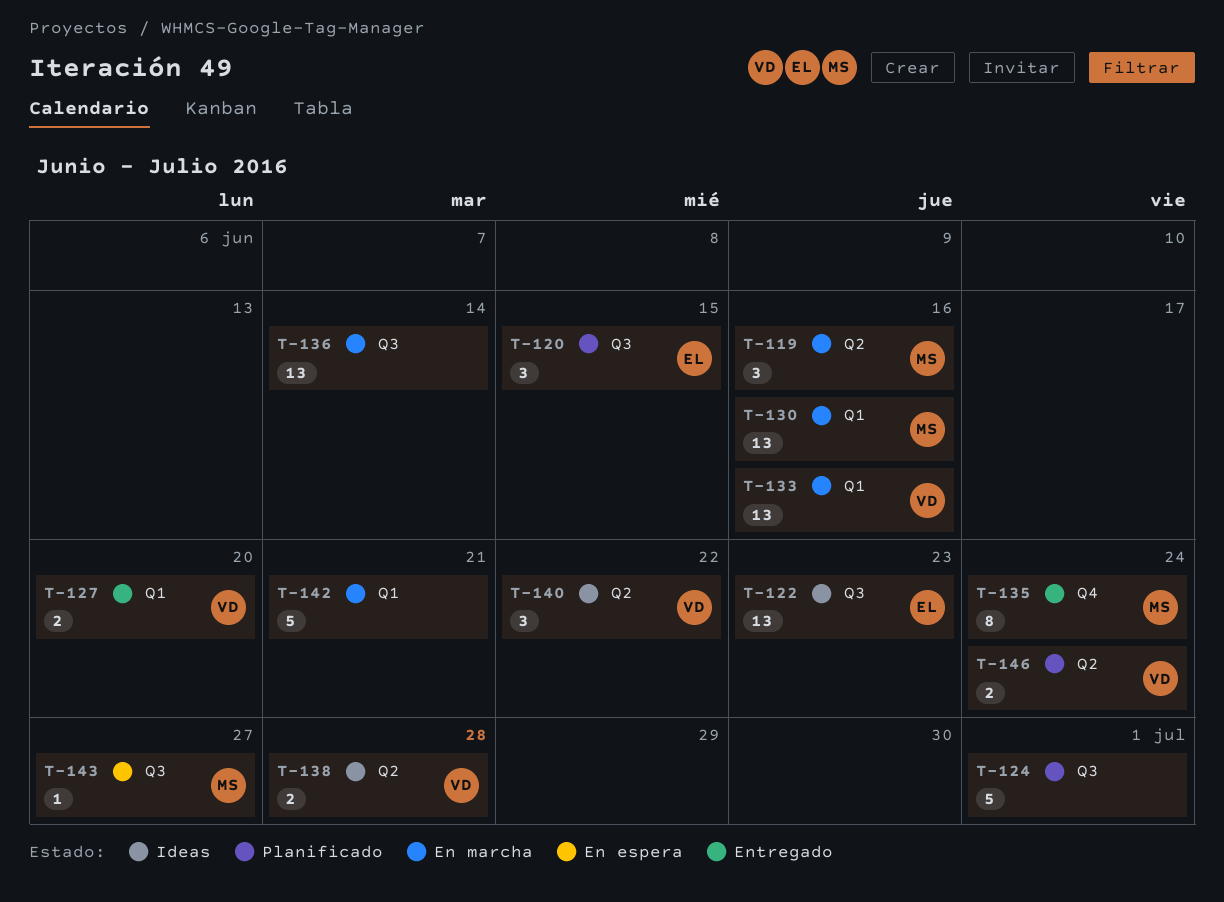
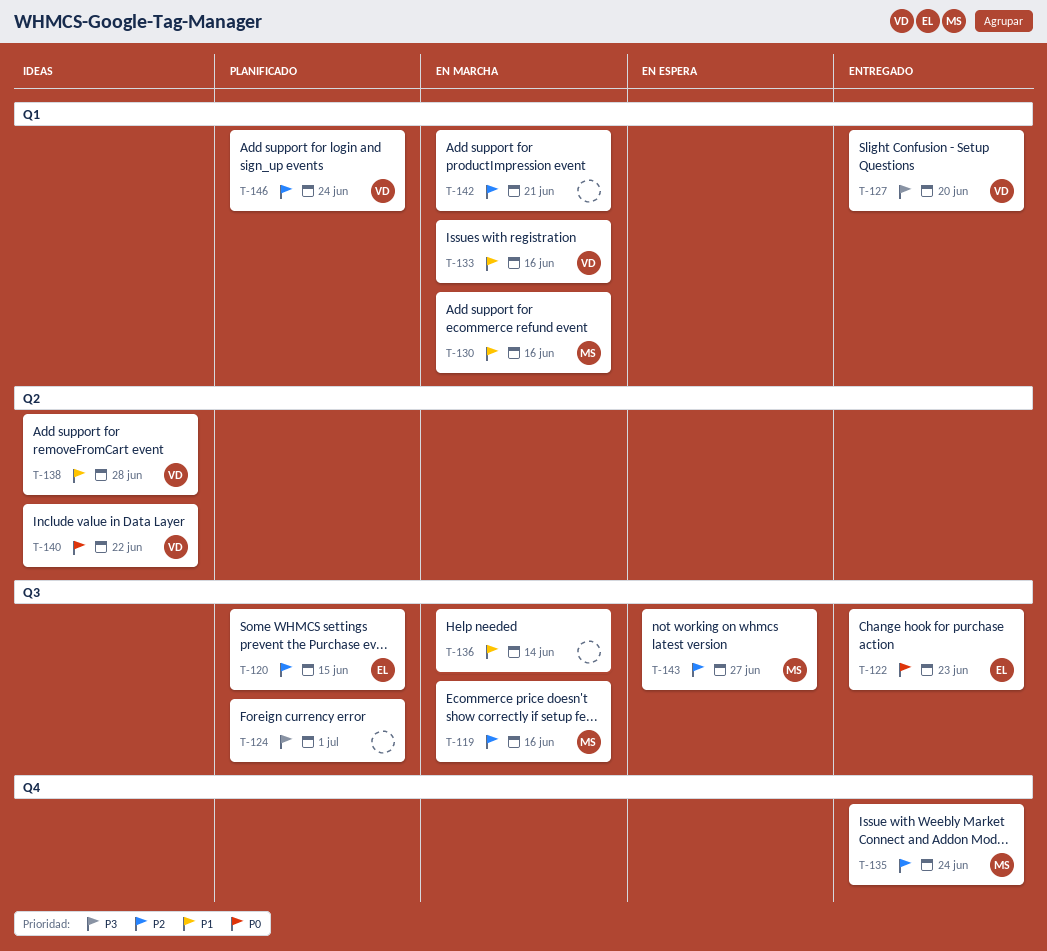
T-119, label: Q2 -> Q3
T-122, status: Ideas -> Entregado
T-146, label: Q2 -> Q1

